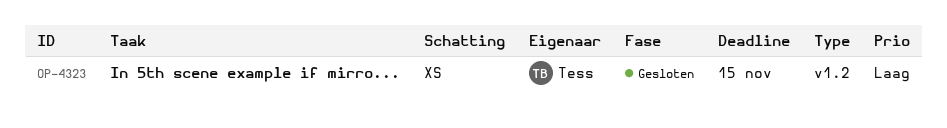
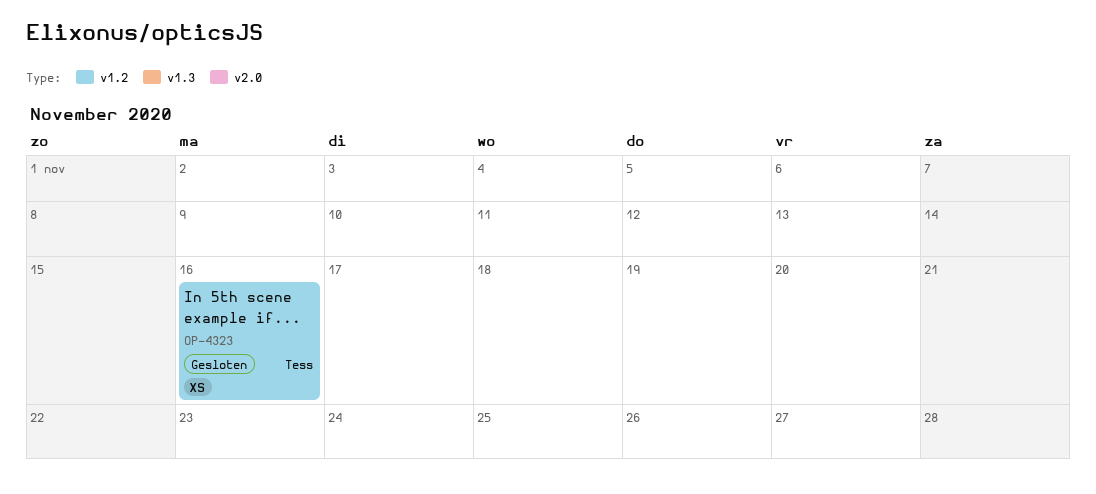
OP-4323, due: Nov 15 -> Nov 16

